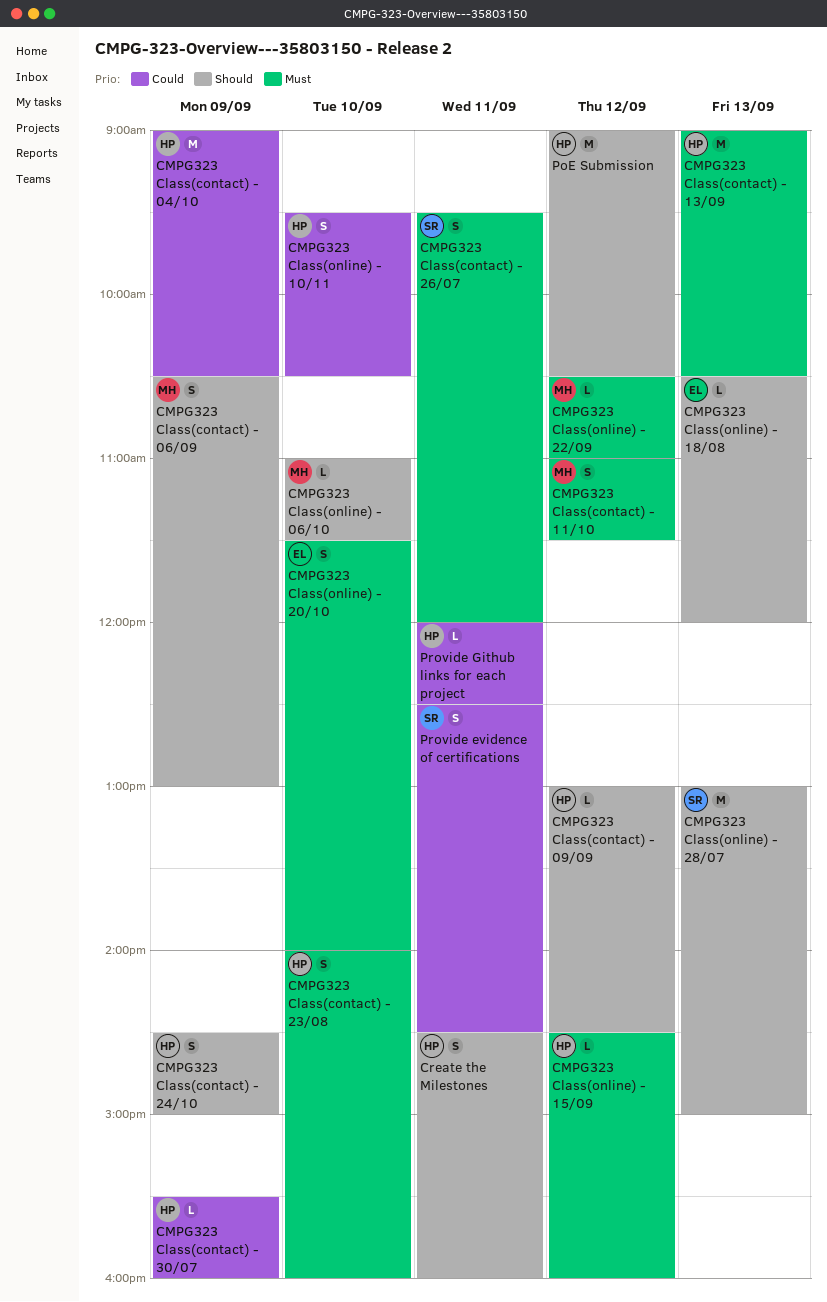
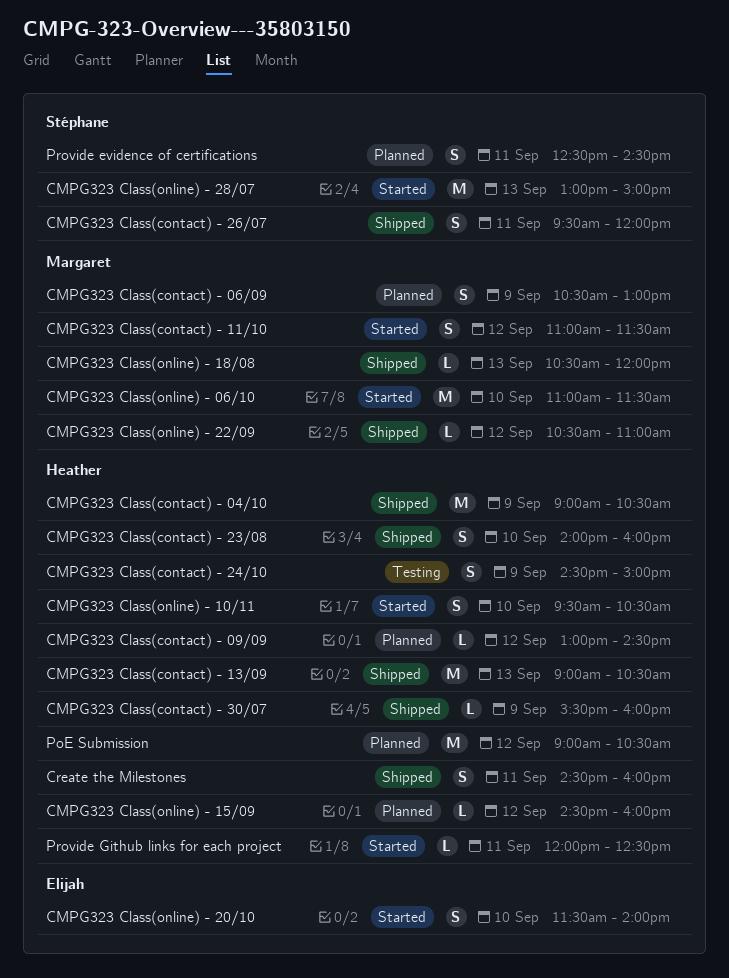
CMPG323 Class(online) - 06/10, estimate: L -> M
CMPG323 Class(online) - 18/08, owner: Elijah -> Margaret

